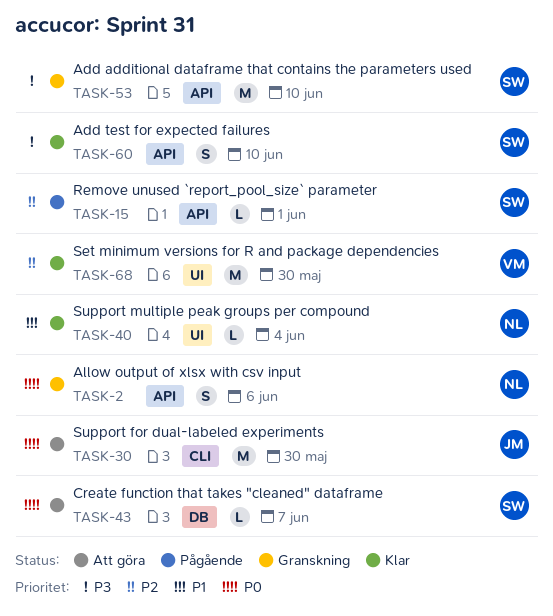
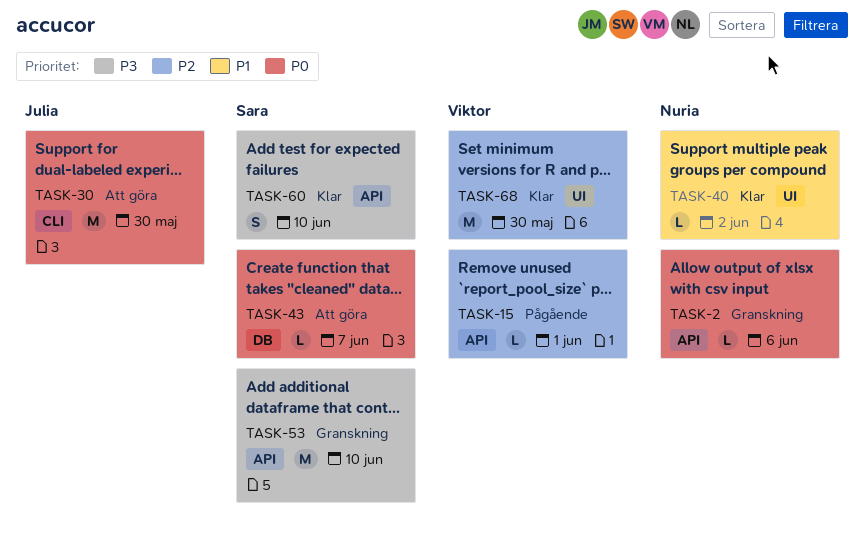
TASK-2, estimate: S -> L
TASK-15, owner: Sara -> Viktor
TASK-40, due: Jun 4 -> Jun 2

